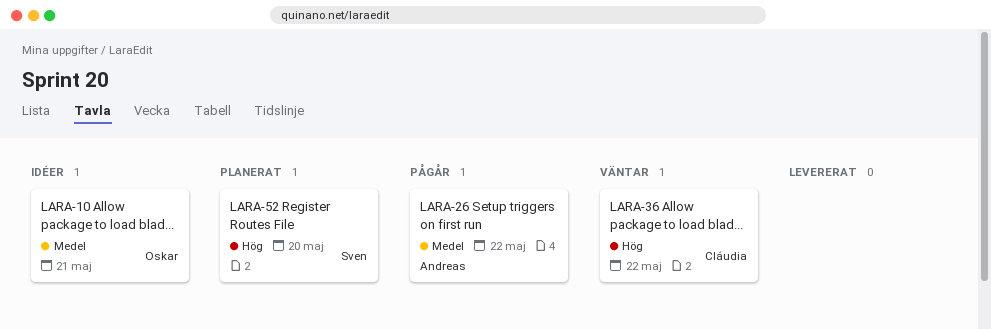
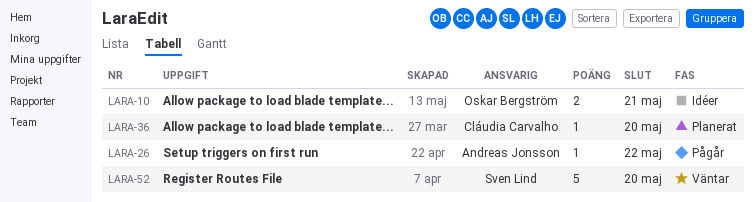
LARA-36, status: Väntar -> Planerat
LARA-36, due: May 22 -> May 20
LARA-52, status: Planerat -> Väntar

